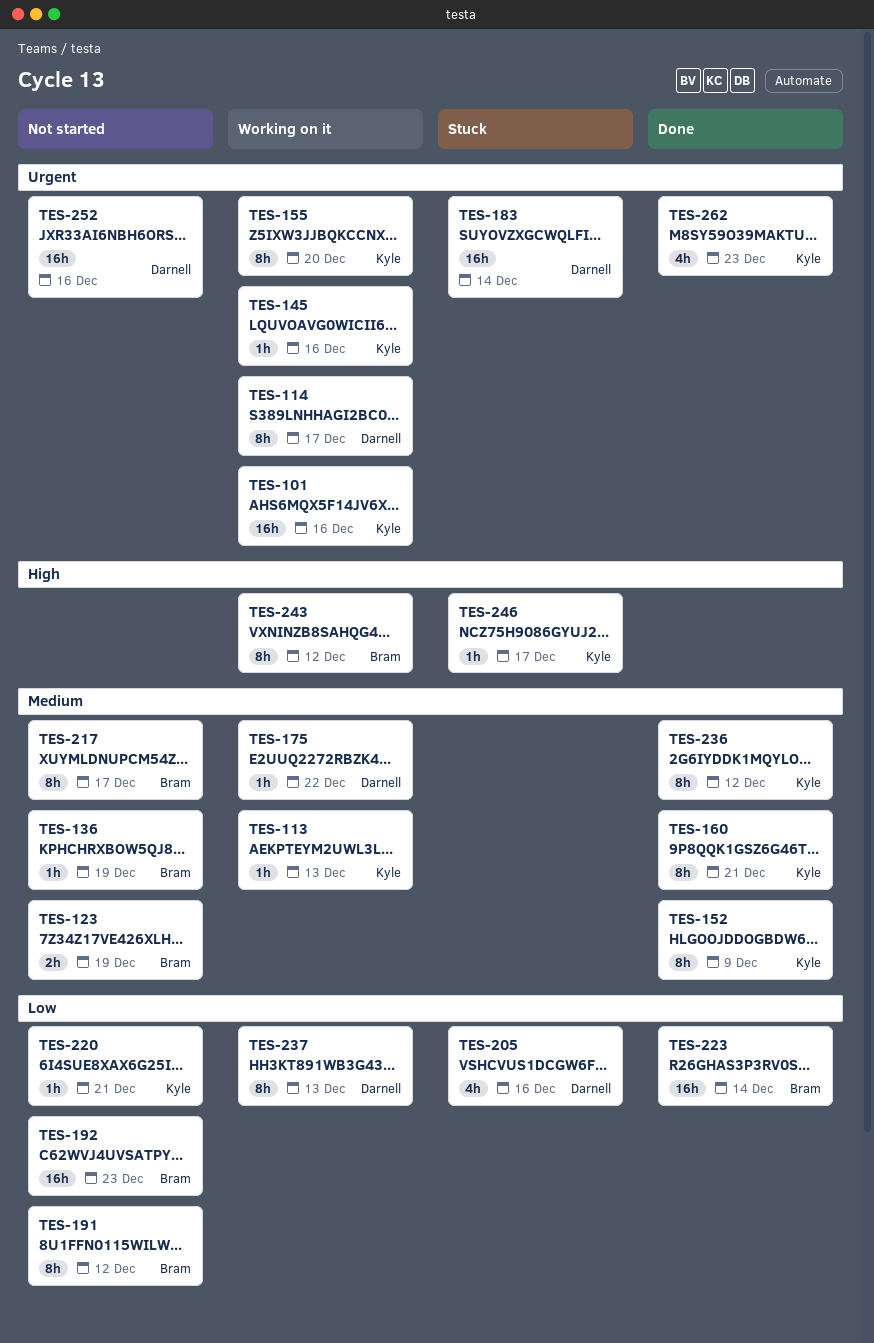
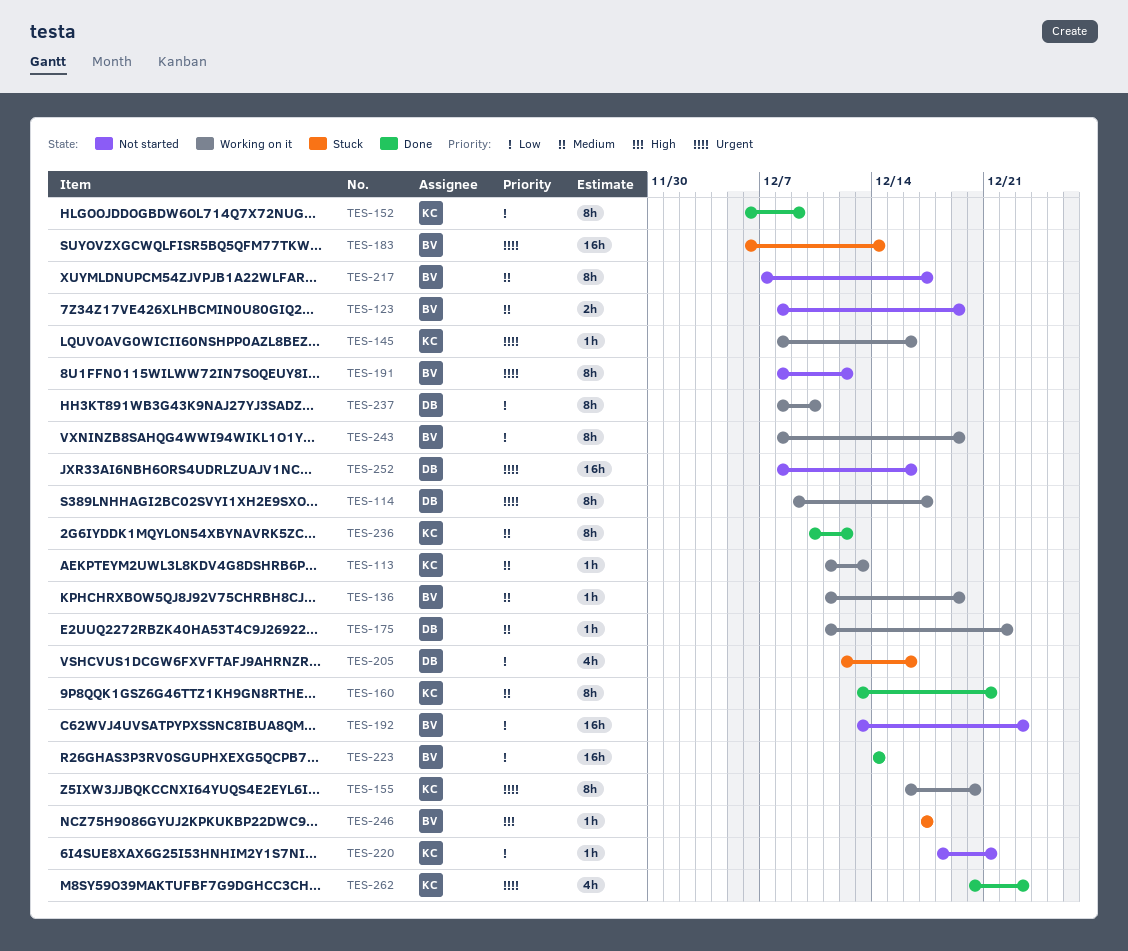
TES-101: present -> none
TES-136, status: Not started -> Working on it
TES-152, priority: Medium -> Low
TES-183, owner: Darnell -> Bram
TES-191, priority: Low -> Urgent
TES-237, due: Dec 13 -> Dec 10
TES-243, priority: High -> Low
TES-243, due: Dec 12 -> Dec 19
TES-246, owner: Kyle -> Bram

